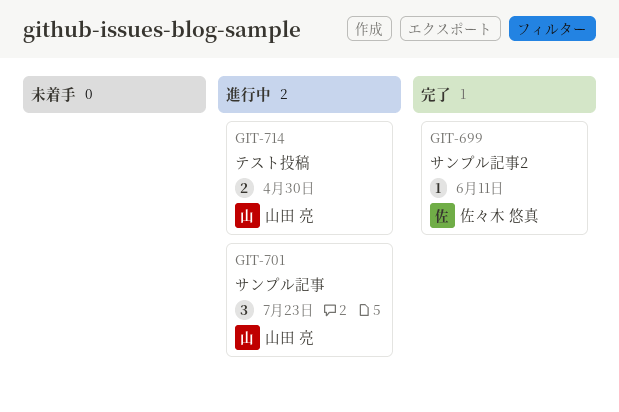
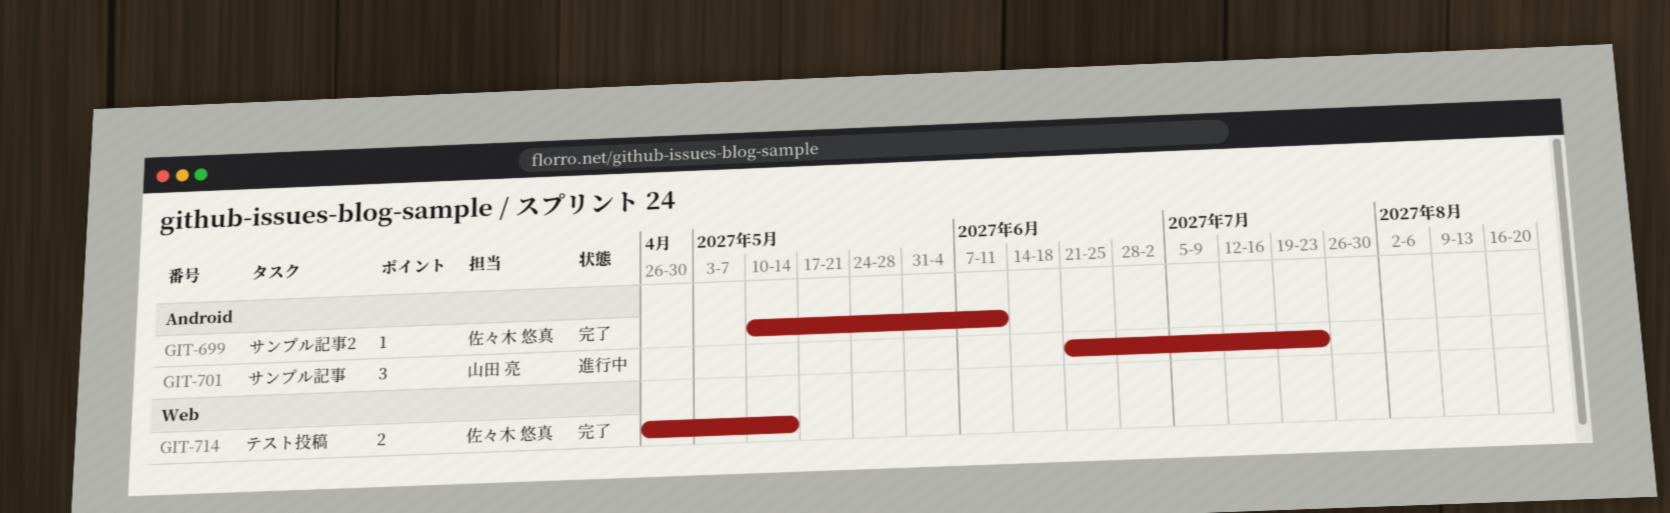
GIT-714, status: 進行中 -> 完了
GIT-714, owner: 山田 亮 -> 佐々木 悠真
GIT-714, due: Apr 30 -> May 14

